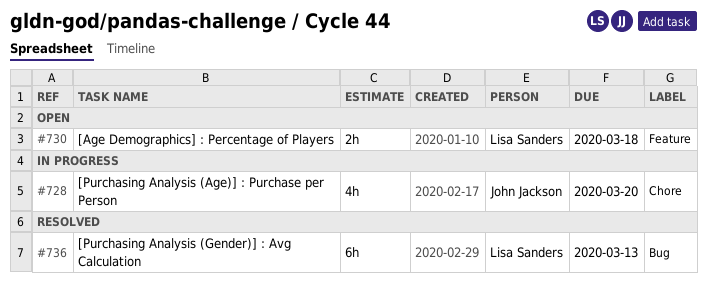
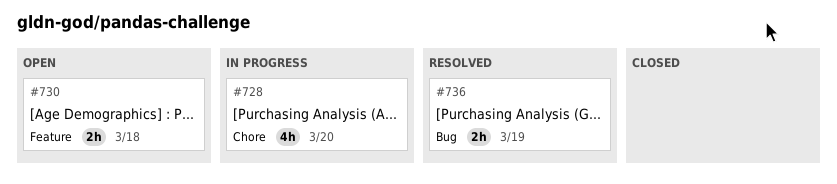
#736, estimate: 6h -> 2h
#736, due: Mar 13 -> Mar 19

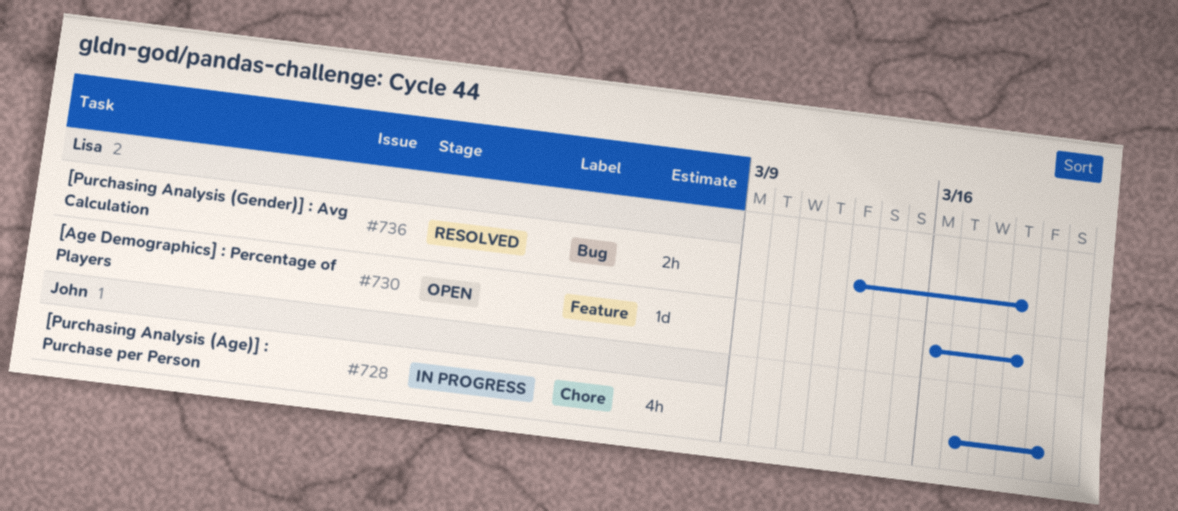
#730, estimate: 2h -> 1d
#730, due: Mar 18 -> Mar 19

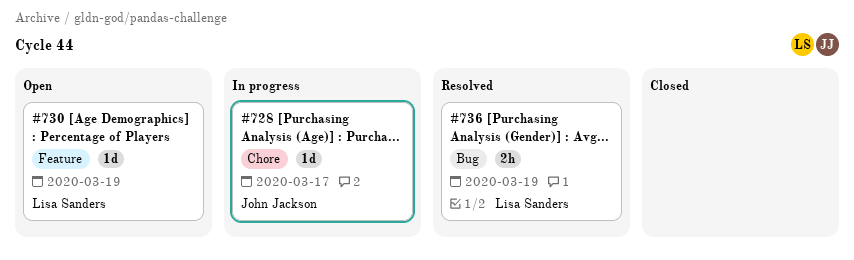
#728, estimate: 4h -> 1d
#728, due: Mar 20 -> Mar 17

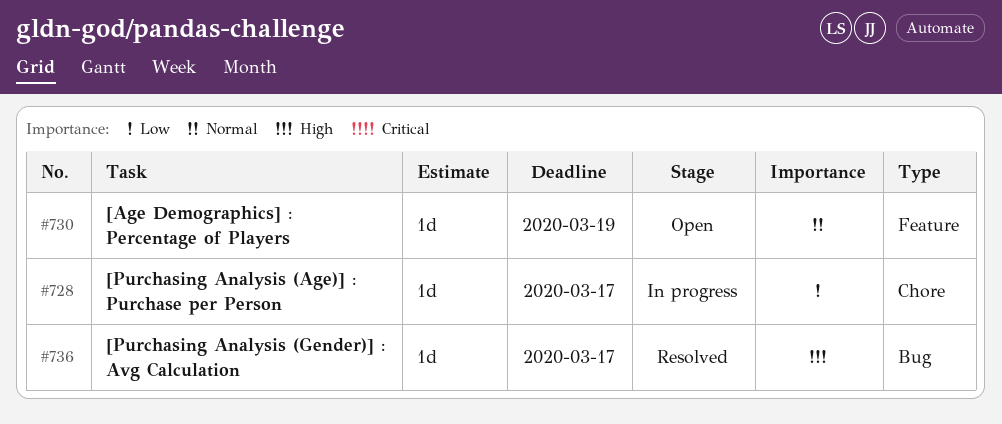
#736, estimate: 2h -> 1d
#736, due: Mar 19 -> Mar 17

